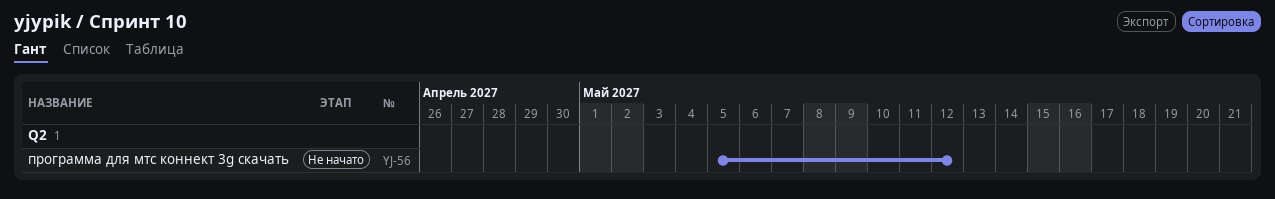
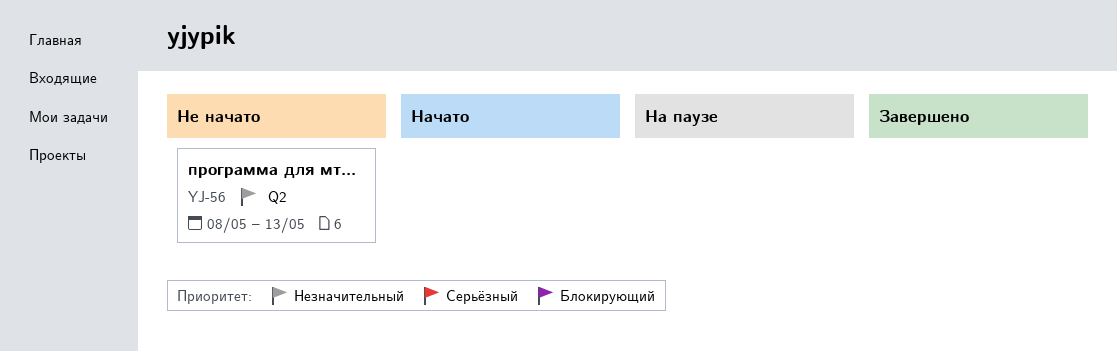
YJ-56, start: May 5 -> May 8
YJ-56, due: May 12 -> May 13

